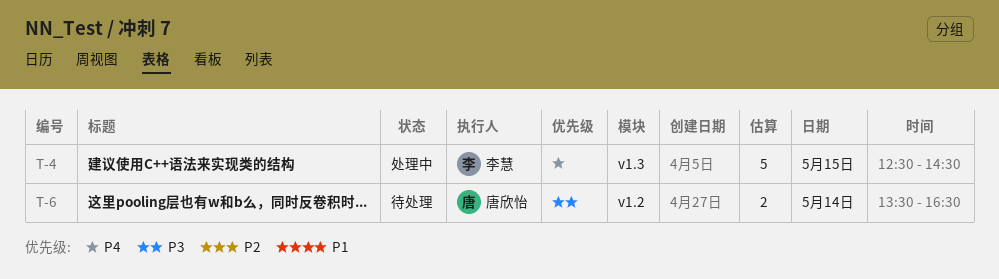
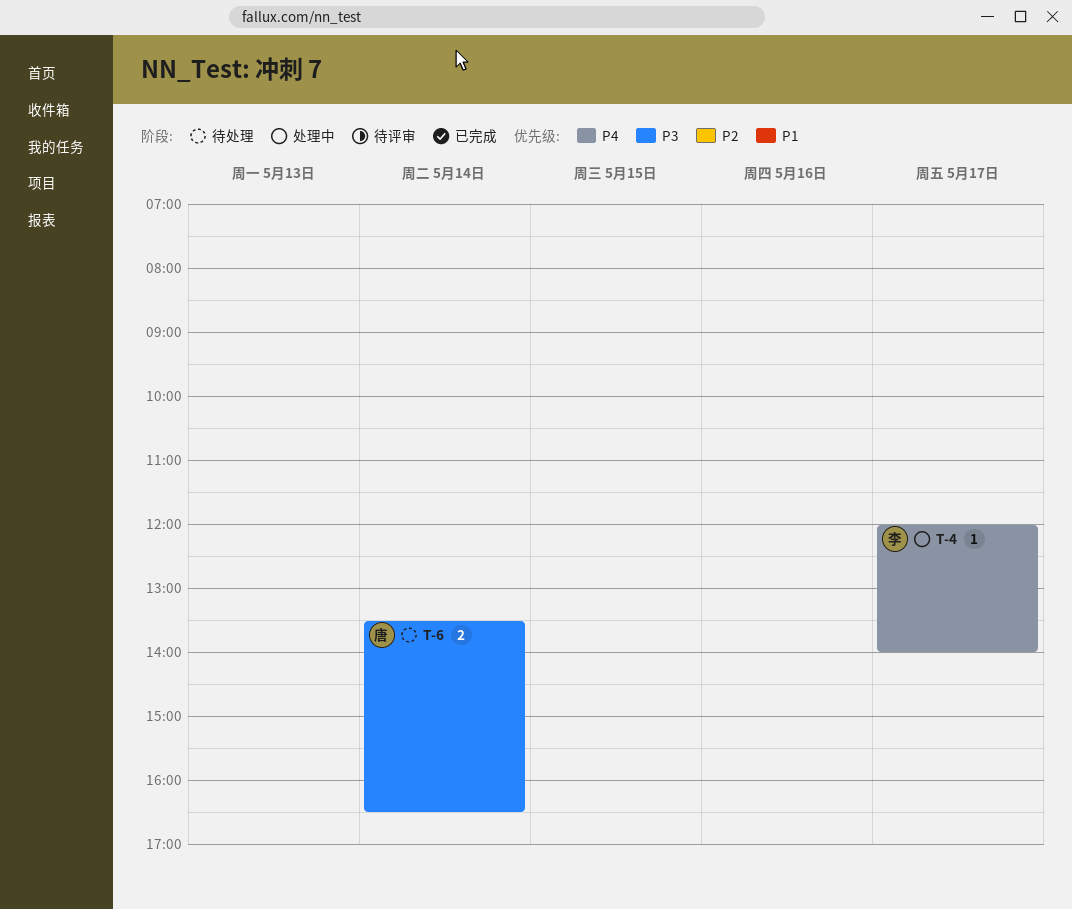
T-4, estimate: 5 -> 1
T-4, day: May 15 -> May 17
T-4, begins: 12:30 -> 12:00
T-4, ends: 14:30 -> 14:00

